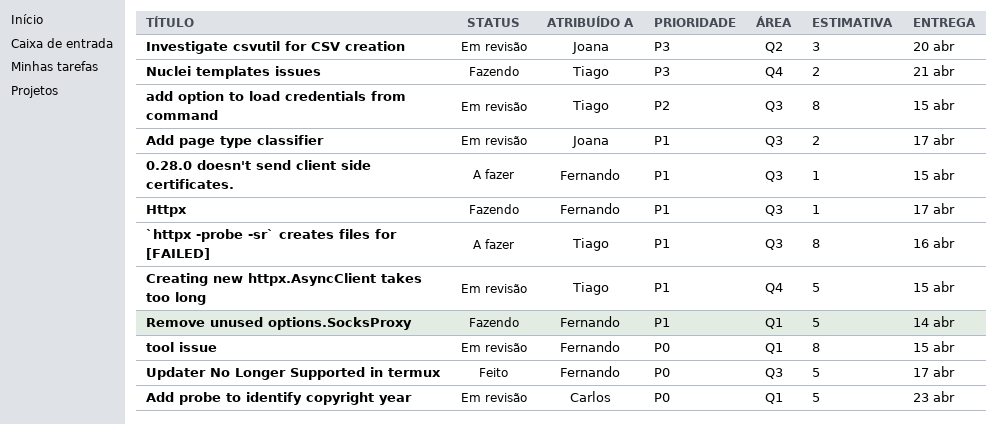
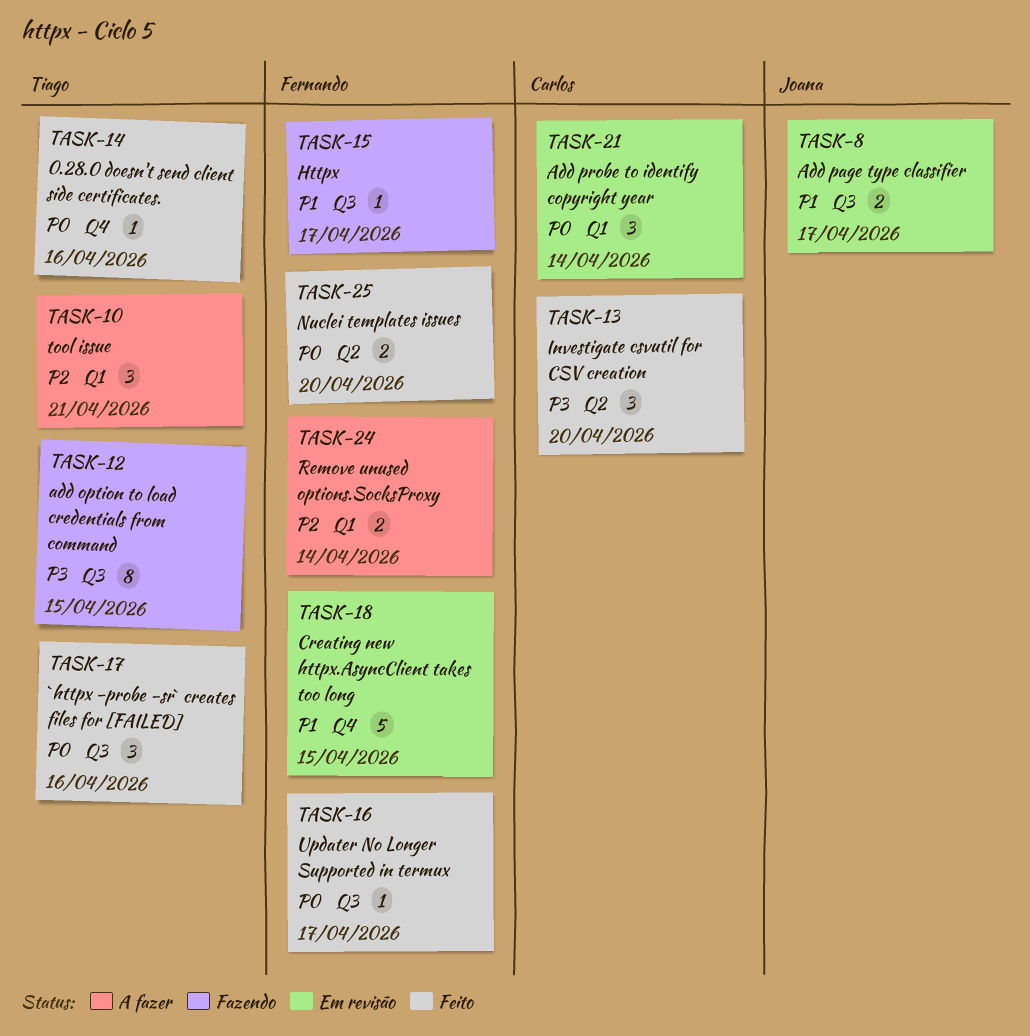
0.28.0 doesn't send client side certificates., status: A fazer -> Feito
0.28.0 doesn't send client side certificates., owner: Fernando -> Tiago
0.28.0 doesn't send client side certificates., priority: P1 -> P0
0.28.0 doesn't send client side certificates., label: Q3 -> Q4
0.28.0 doesn't send client side certificates., due: Apr 15 -> Apr 16
`httpx -probe -sr` creates files for [FAILED], status: A fazer -> Feito
`httpx -probe -sr` creates files for [FAILED], priority: P1 -> P0
`httpx -probe -sr` creates files for [FAILED], estimate: 8 -> 3
add option to load credentials from command, status: Em revisão -> Fazendo
add option to load credentials from command, priority: P2 -> P3
Add probe to identify copyright year, estimate: 5 -> 3
Add probe to identify copyright year, due: Apr 23 -> Apr 14
Creating new httpx.AsyncClient takes too long, owner: Tiago -> Fernando
Investigate csvutil for CSV creation, status: Em revisão -> Feito
Investigate csvutil for CSV creation, owner: Joana -> Carlos
Nuclei templates issues, status: Fazendo -> Feito
Nuclei templates issues, owner: Tiago -> Fernando
Nuclei templates issues, priority: P3 -> P0
Nuclei templates issues, label: Q4 -> Q2
Nuclei templates issues, due: Apr 21 -> Apr 20
Remove unused options.SocksProxy, status: Fazendo -> A fazer
Remove unused options.SocksProxy, priority: P1 -> P2
Remove unused options.SocksProxy, estimate: 5 -> 2
tool issue, status: Em revisão -> A fazer
tool issue, owner: Fernando -> Tiago
tool issue, priority: P0 -> P2
tool issue, estimate: 8 -> 3
tool issue, due: Apr 15 -> Apr 21
Updater No Longer Supported in termux, estimate: 5 -> 1

